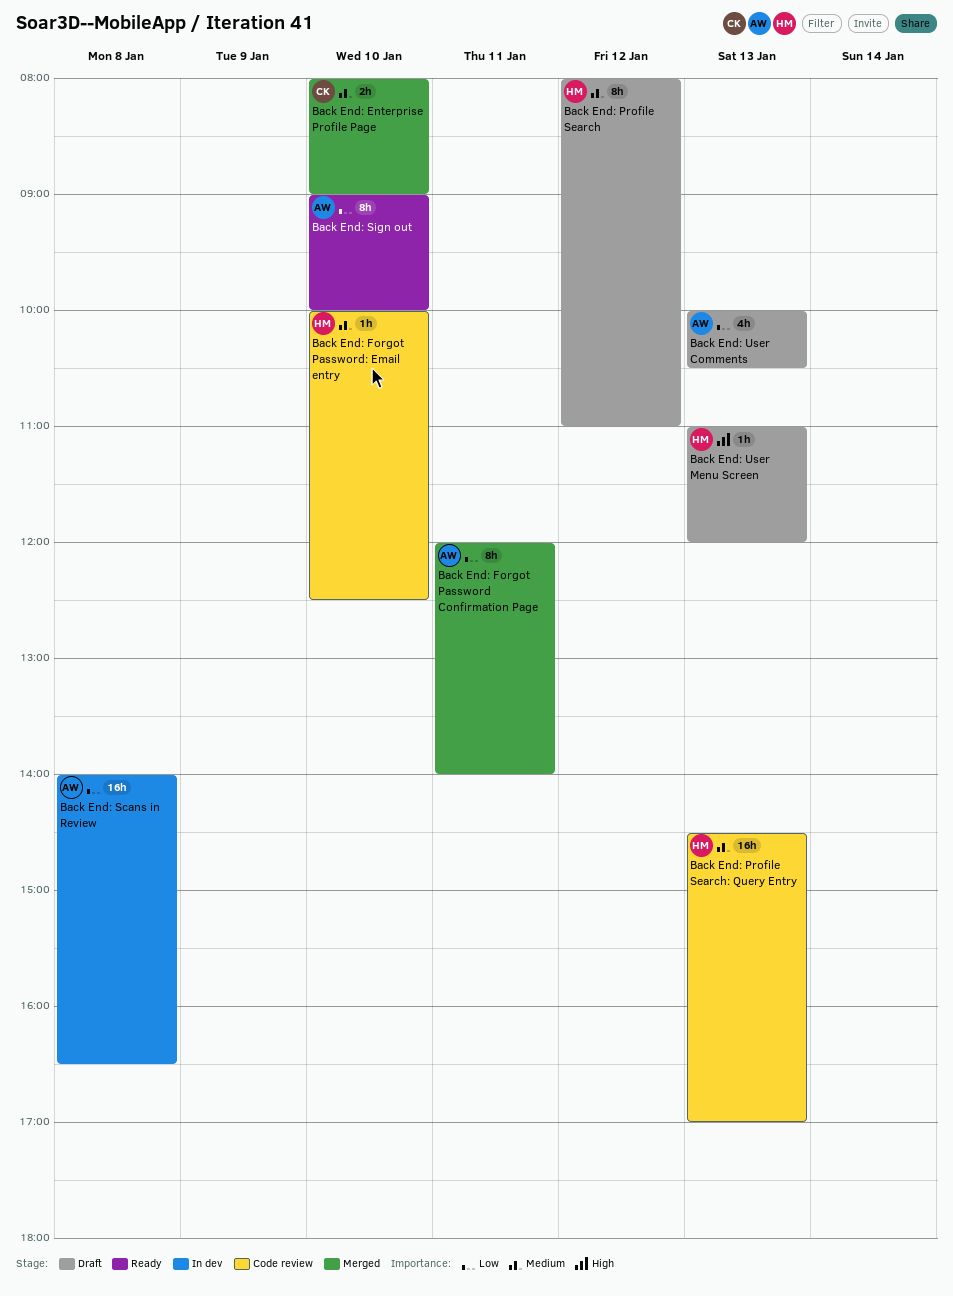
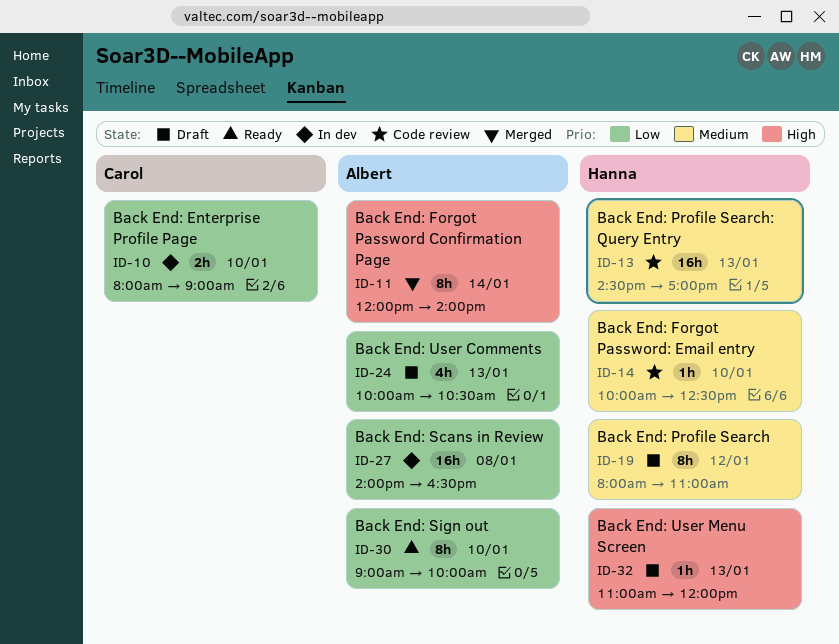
Back End: Enterprise Profile Page, status: Merged -> In dev
Back End: Enterprise Profile Page, priority: Medium -> Low
Back End: Forgot Password Confirmation Page, priority: Low -> High
Back End: Forgot Password Confirmation Page, day: Jan 11 -> Jan 14

